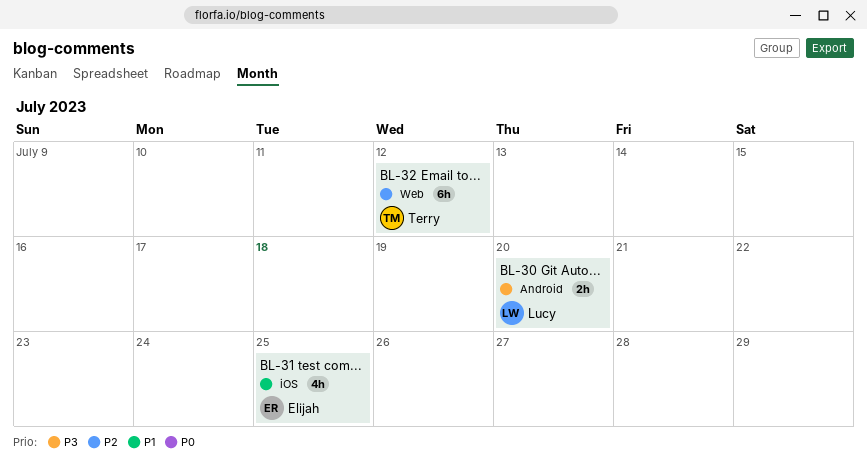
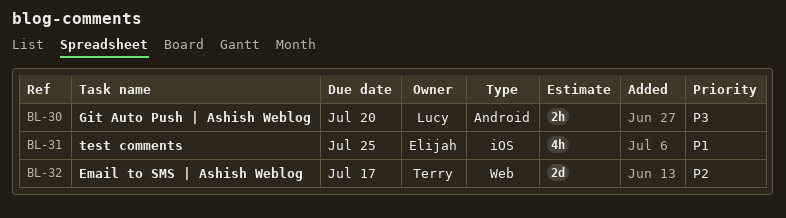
BL-32, estimate: 6h -> 2d
BL-32, due: Jul 12 -> Jul 17

